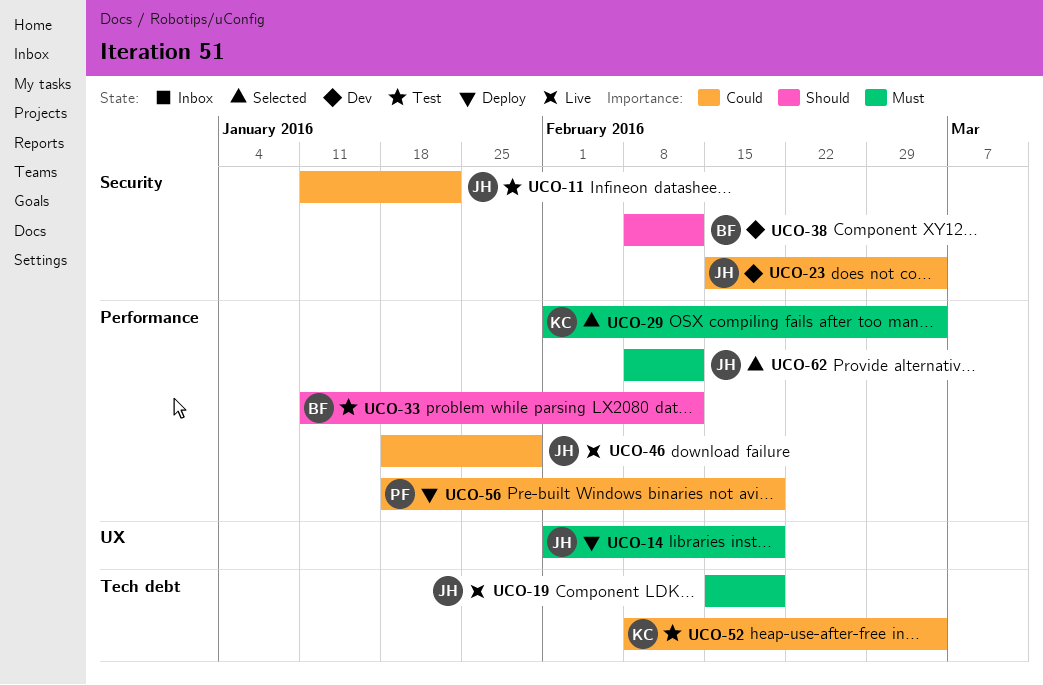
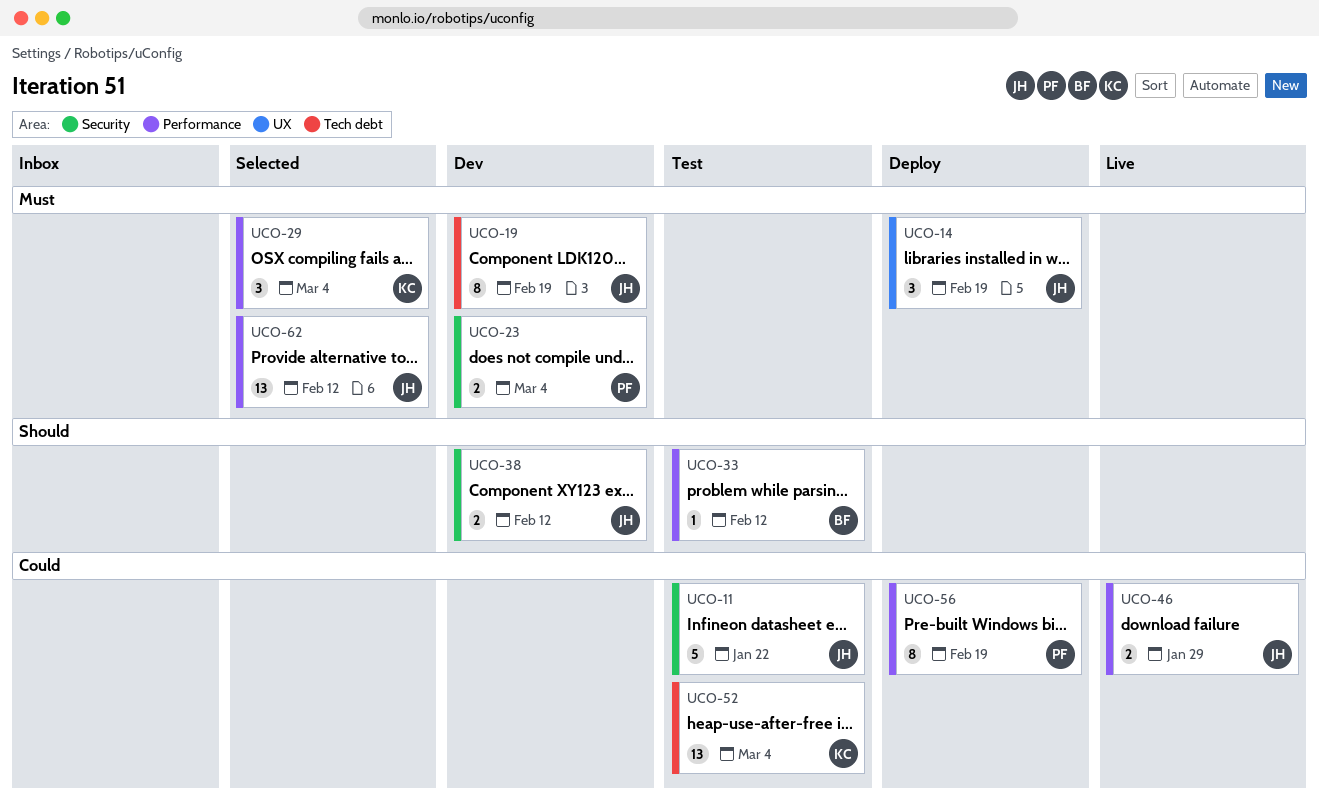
UCO-19, status: Live -> Dev
UCO-23, owner: JH -> PF
UCO-23, priority: Could -> Must
UCO-38, owner: BF -> JH

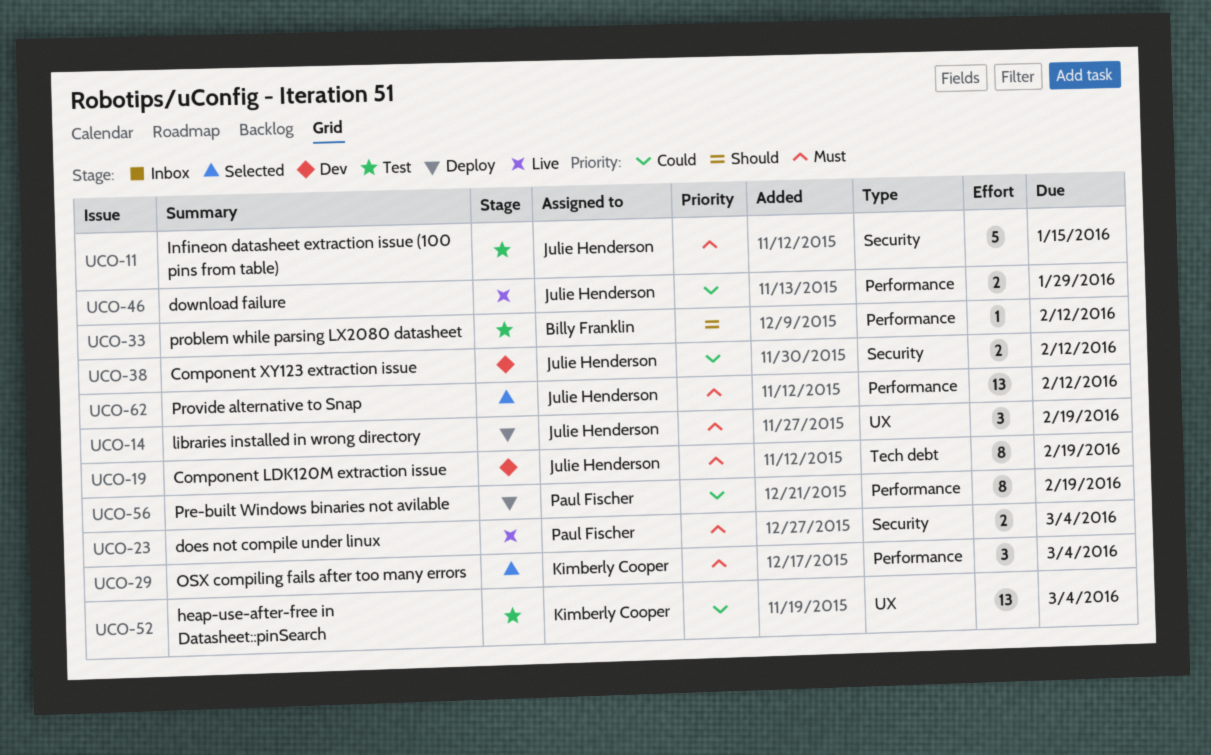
UCO-11, priority: Could -> Must
UCO-11, due: Jan 22 -> Jan 15
UCO-23, status: Dev -> Live
UCO-38, priority: Should -> Could
UCO-52, label: Tech debt -> UX

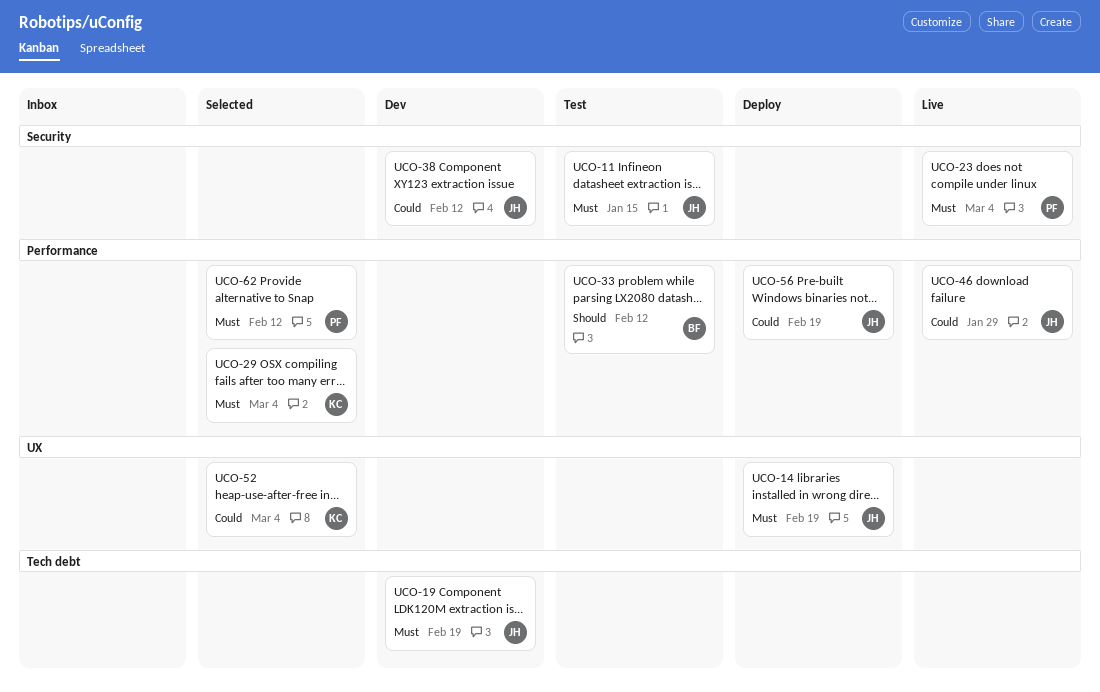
UCO-52, status: Test -> Selected
UCO-56, owner: Paul Fischer -> Julie Henderson
UCO-62, owner: Julie Henderson -> Paul Fischer

